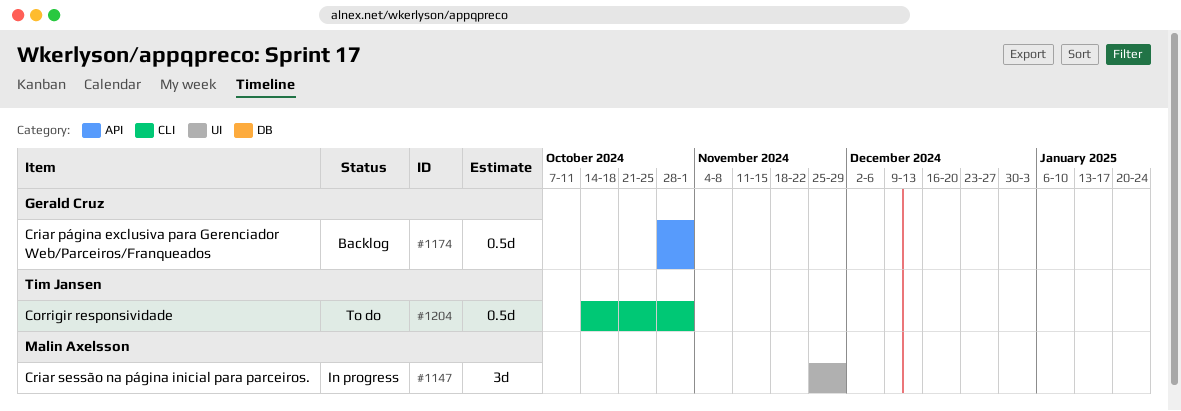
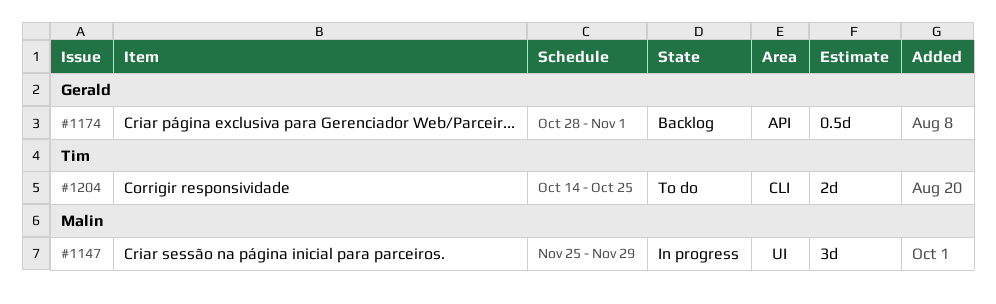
#1204, estimate: 0.5d -> 2d
#1204, due: Nov 1 -> Oct 25

